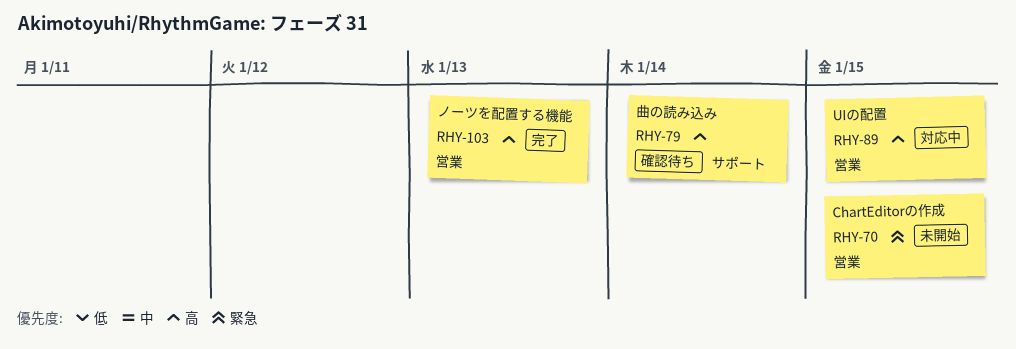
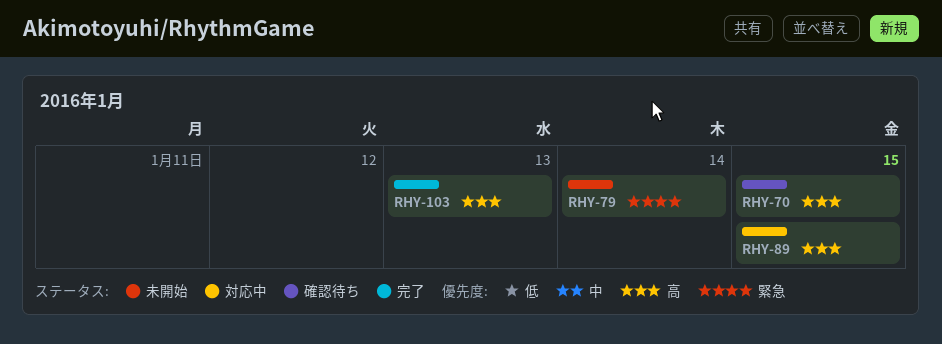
RHY-70, status: 未開始 -> 確認待ち
RHY-70, priority: 緊急 -> 高
RHY-79, status: 確認待ち -> 未開始
RHY-79, priority: 高 -> 緊急

